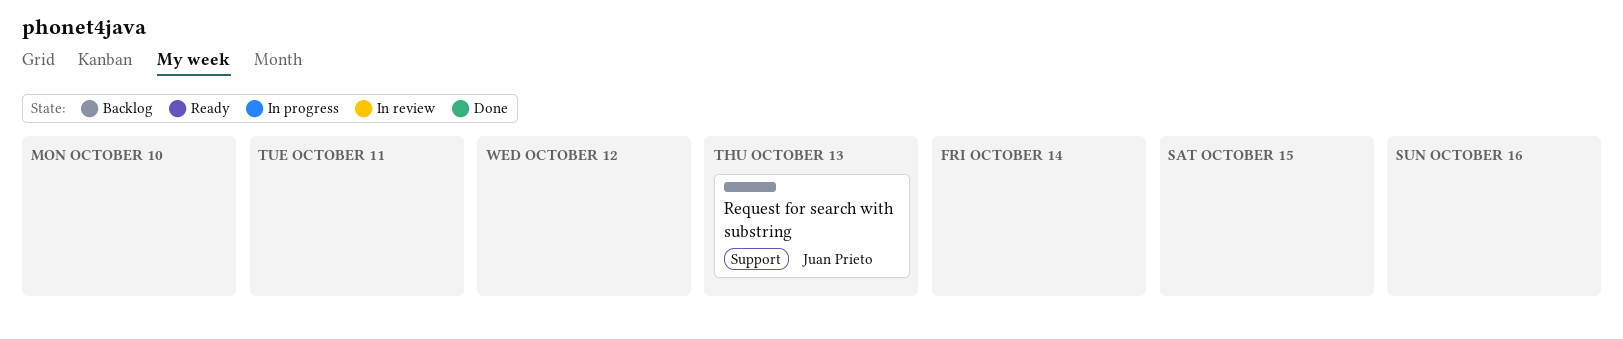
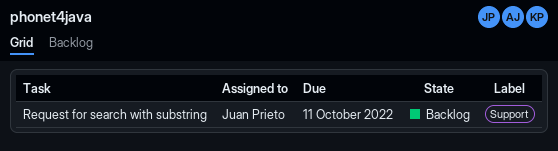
Request for search with substring, due: Oct 13 -> Oct 11

